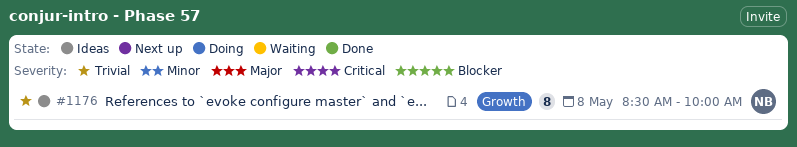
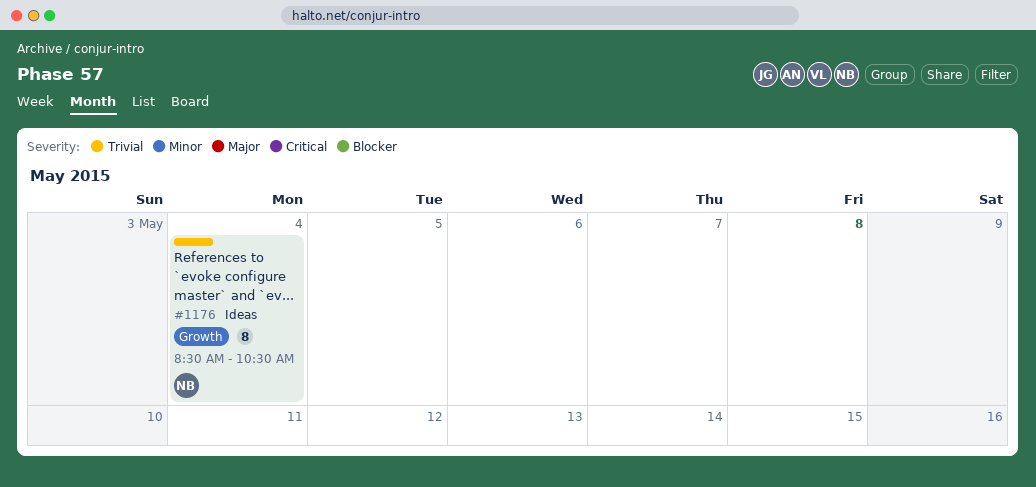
#1176, day: May 8 -> May 4
#1176, ends: 10:00 -> 10:30

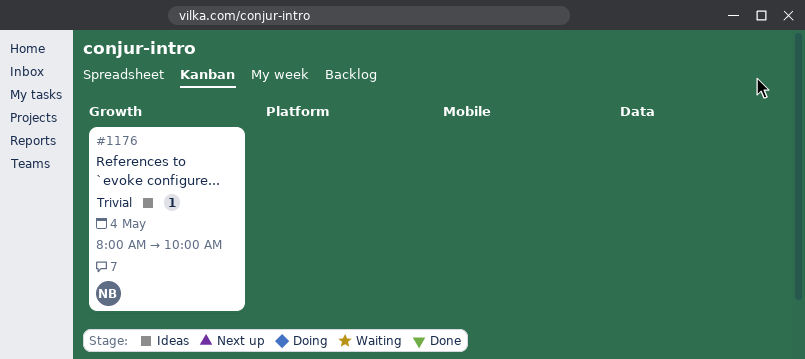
#1176, estimate: 8 -> 1
#1176, begins: 08:30 -> 08:00
#1176, ends: 10:30 -> 10:00

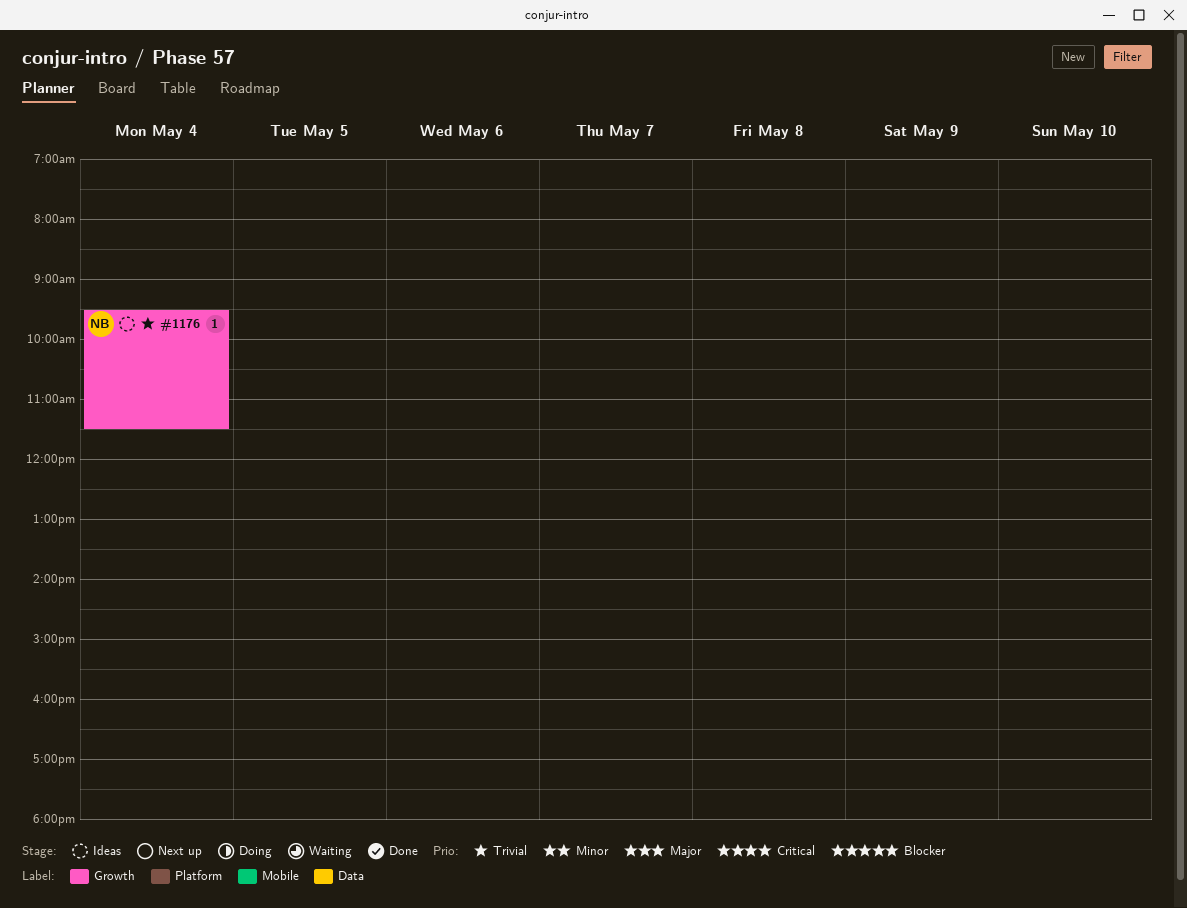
#1176, begins: 08:00 -> 09:30
#1176, ends: 10:00 -> 11:30

